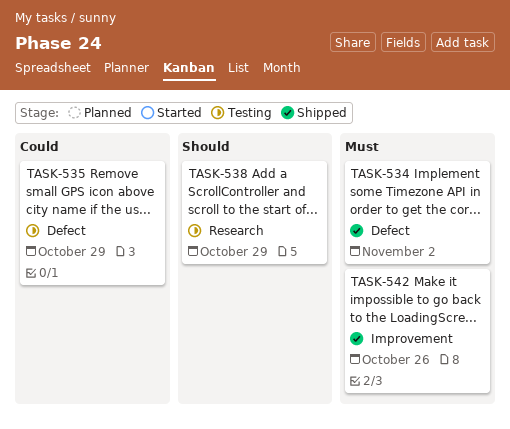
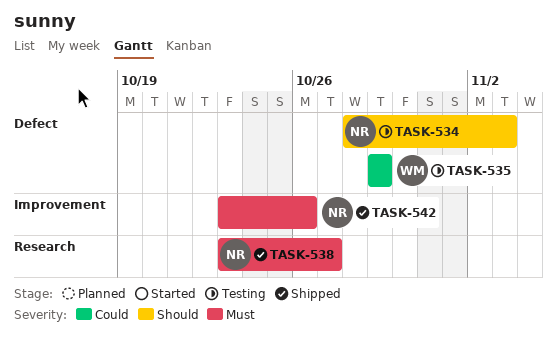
TASK-534, status: Shipped -> Testing
TASK-534, priority: Must -> Should
TASK-534, due: Nov 2 -> Nov 3
TASK-538, status: Testing -> Shipped
TASK-538, priority: Should -> Must
TASK-538, due: Oct 29 -> Oct 27

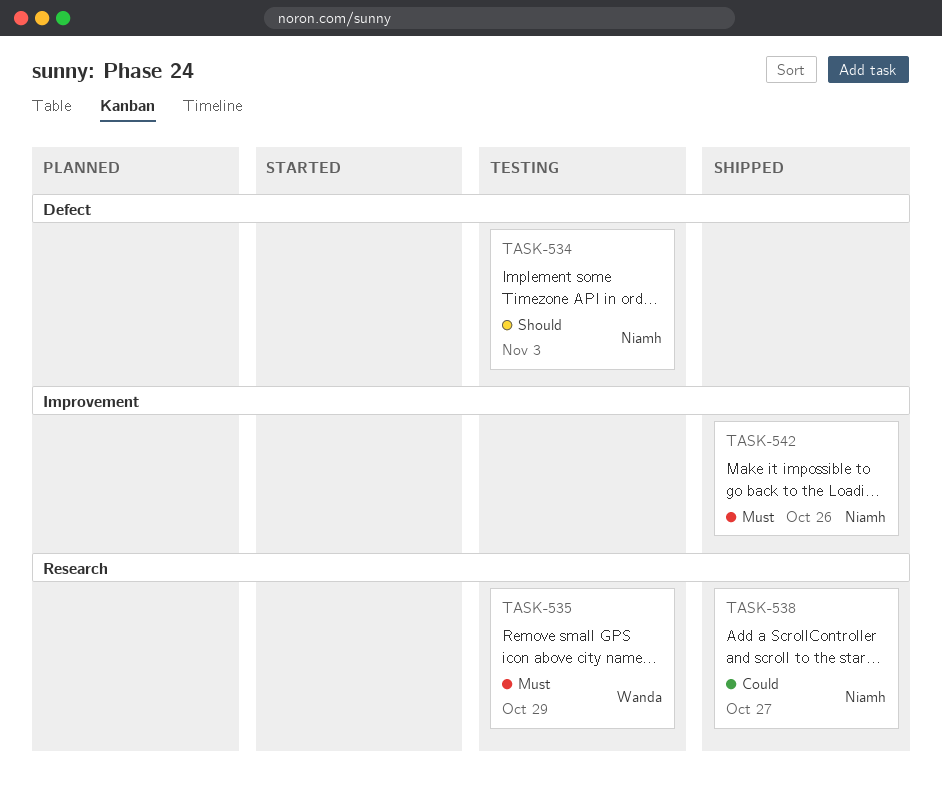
TASK-535, priority: Could -> Must
TASK-535, label: Defect -> Research
TASK-538, priority: Must -> Could

